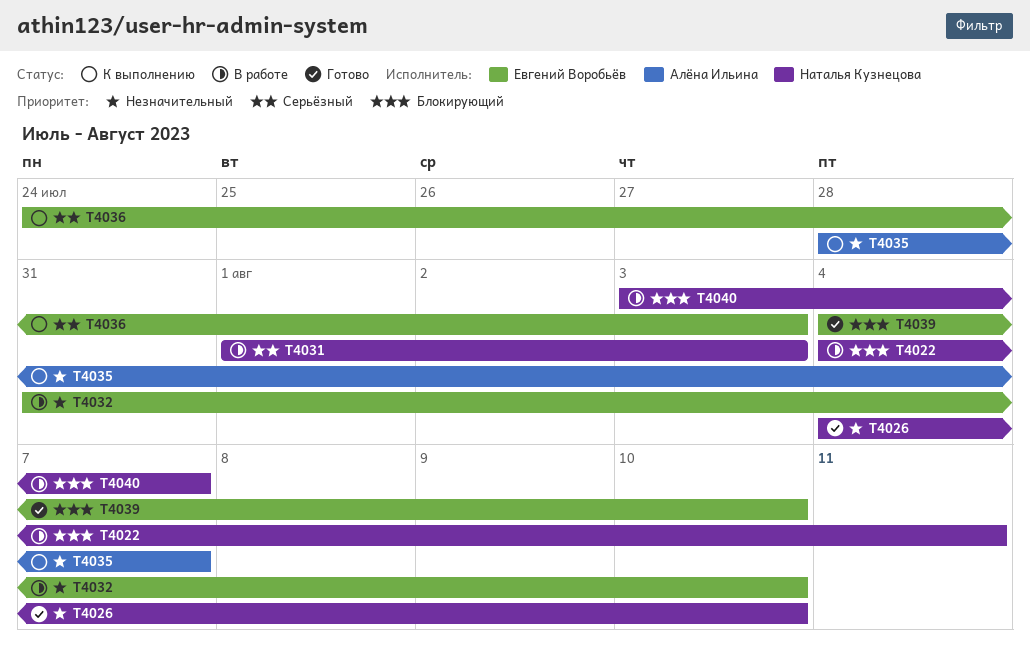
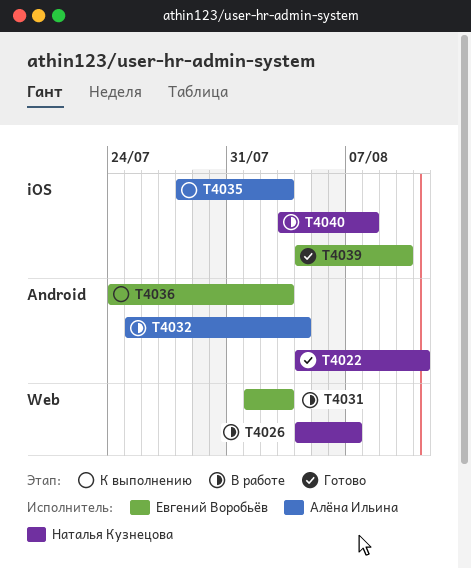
T4022, status: В работе -> Готово
T4026, status: Готово -> В работе
T4026, due: Aug 10 -> Aug 7
T4031, owner: Наталья Кузнецова -> Евгений Воробьёв
T4032, owner: Евгений Воробьёв -> Алёна Ильина
T4032, start: Jul 31 -> Jul 25
T4032, due: Aug 10 -> Aug 4
T4035, due: Aug 7 -> Aug 3
T4040, due: Aug 7 -> Aug 8

